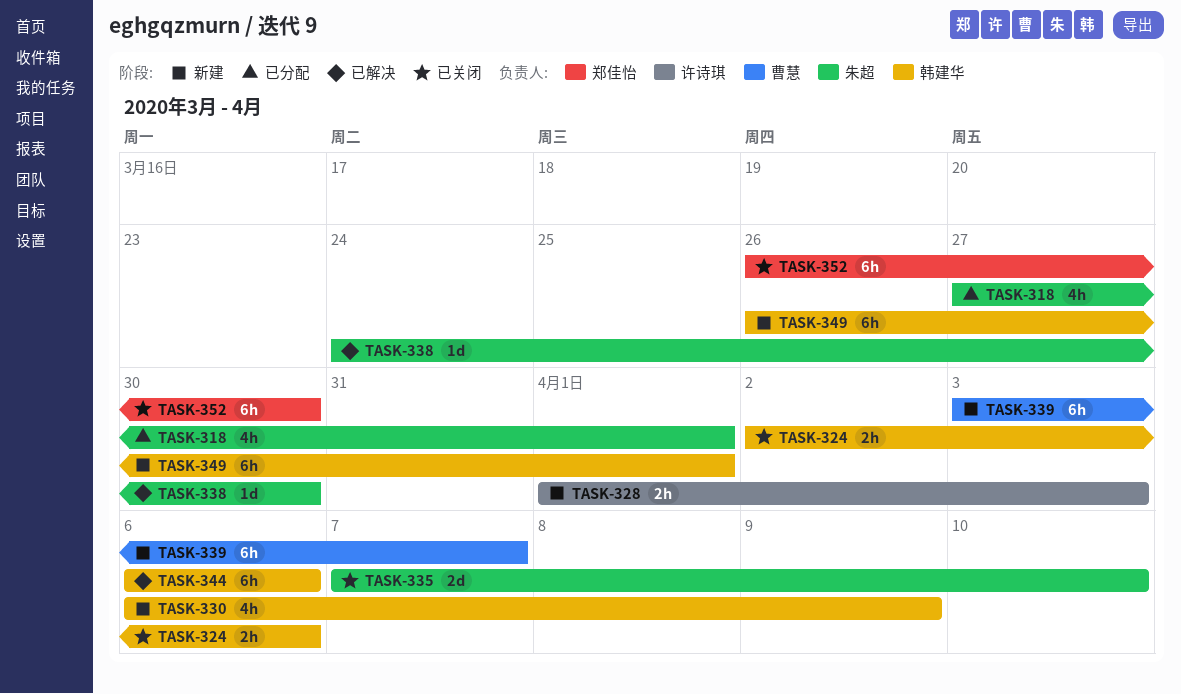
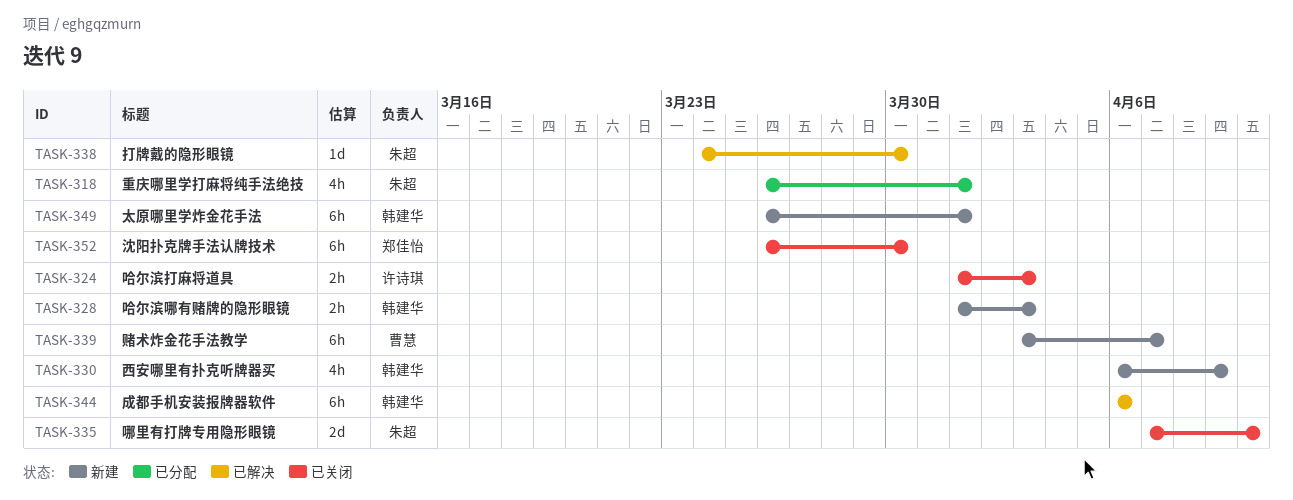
TASK-318, start: Mar 27 -> Mar 26
TASK-324, owner: 韩建华 -> 许诗琪
TASK-324, start: Apr 2 -> Apr 1
TASK-324, due: Apr 6 -> Apr 3
TASK-328, owner: 许诗琪 -> 韩建华

